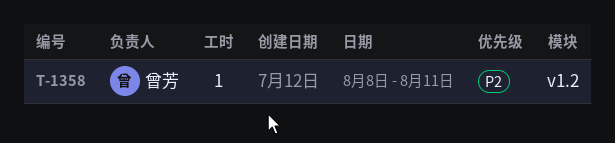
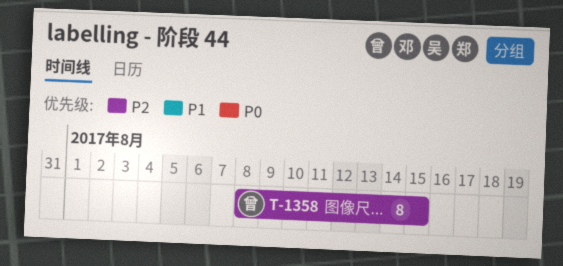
T-1358, estimate: 1 -> 8
T-1358, due: Aug 11 -> Aug 15

